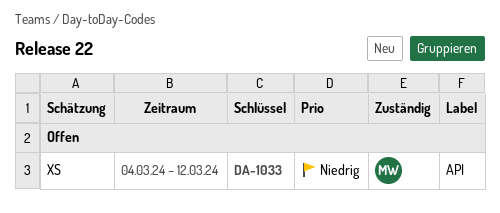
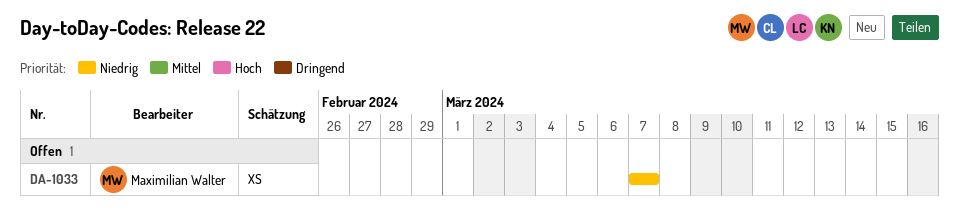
DA-1033, start: Mar 4 -> Mar 7
DA-1033, due: Mar 12 -> Mar 7

